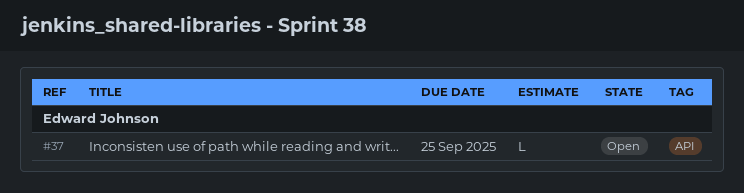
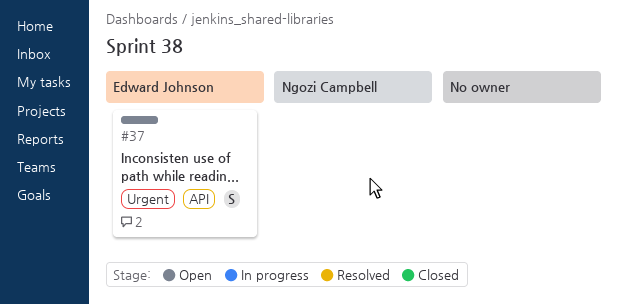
#37, estimate: L -> S

